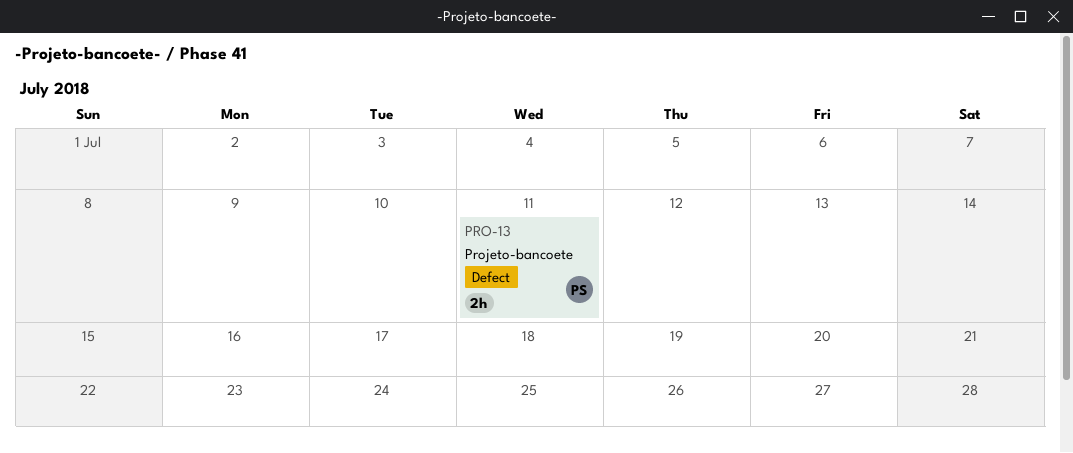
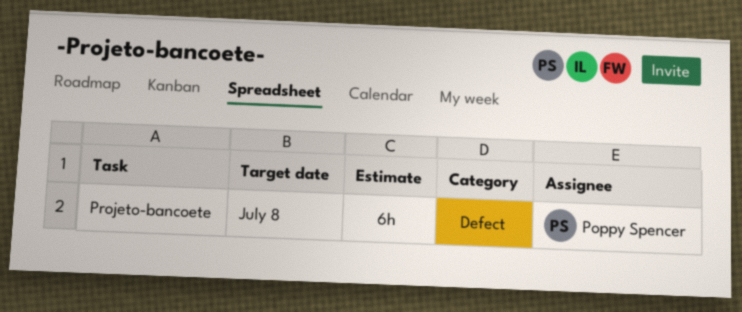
Projeto-bancoete, estimate: 2h -> 6h
Projeto-bancoete, due: Jul 11 -> Jul 8

